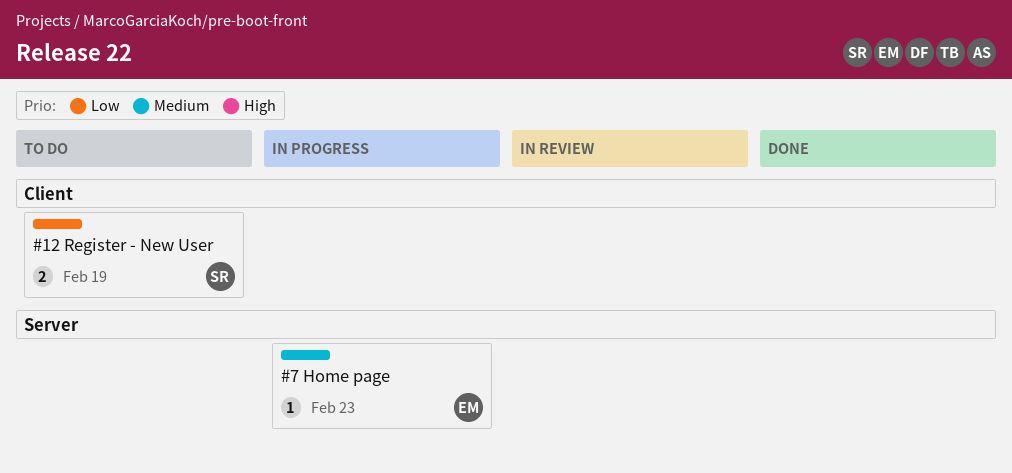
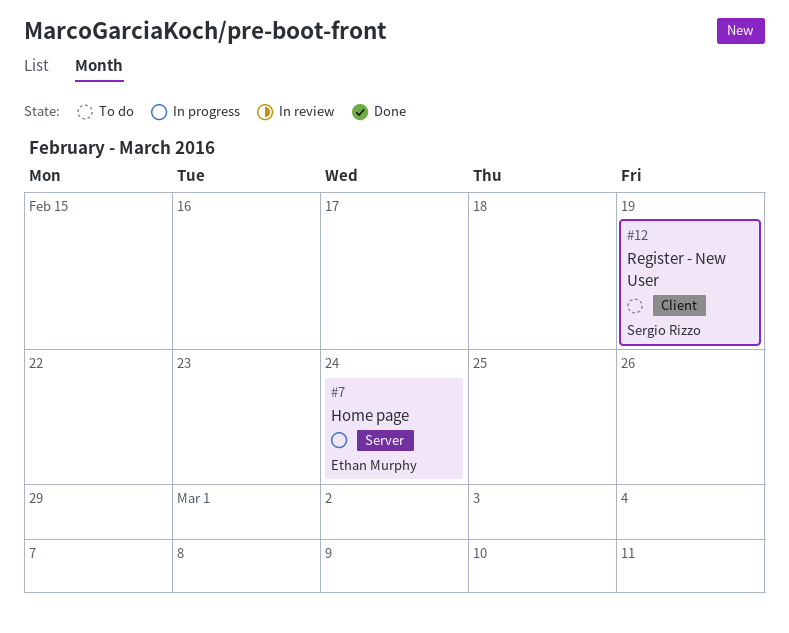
#7, due: Feb 23 -> Feb 24

